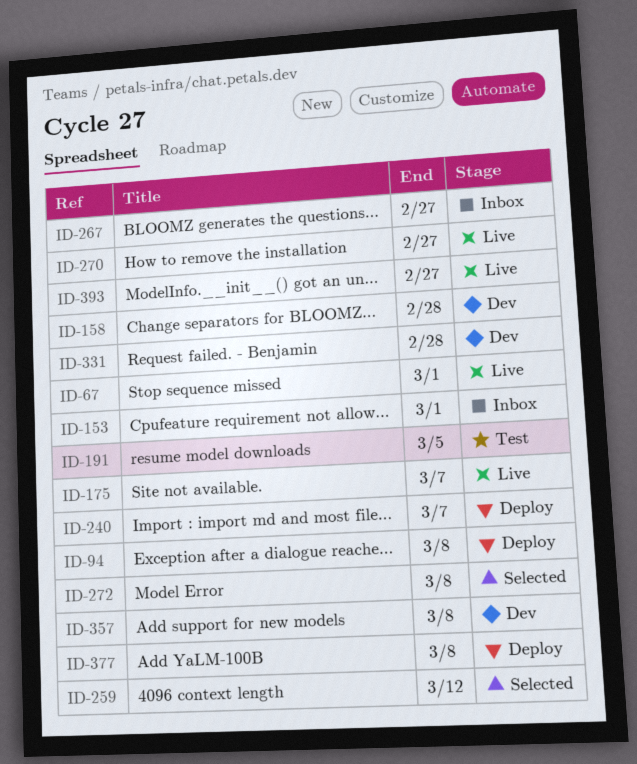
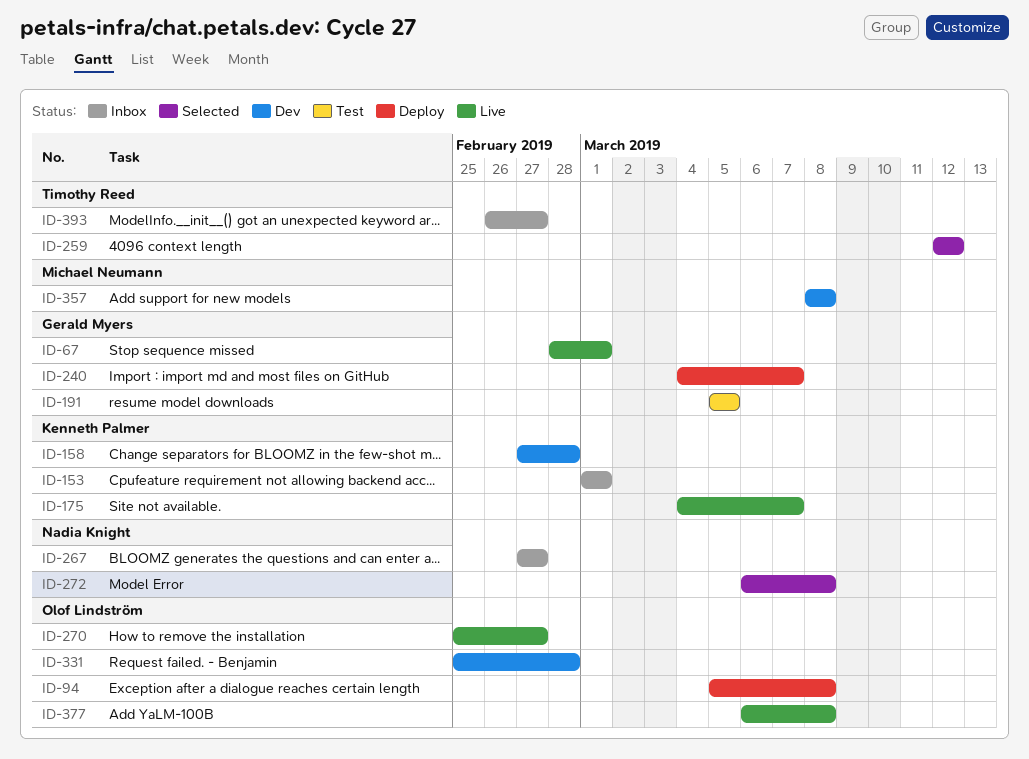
ID-377, status: Deploy -> Live
ID-393, status: Live -> Inbox

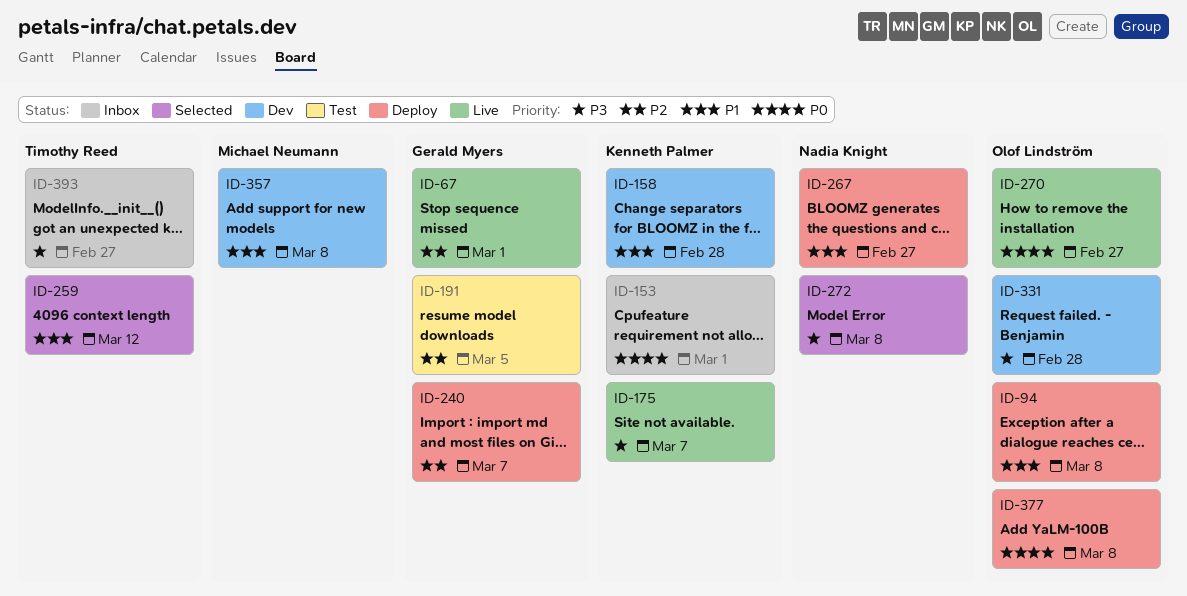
ID-267, status: Inbox -> Deploy
ID-377, status: Live -> Deploy

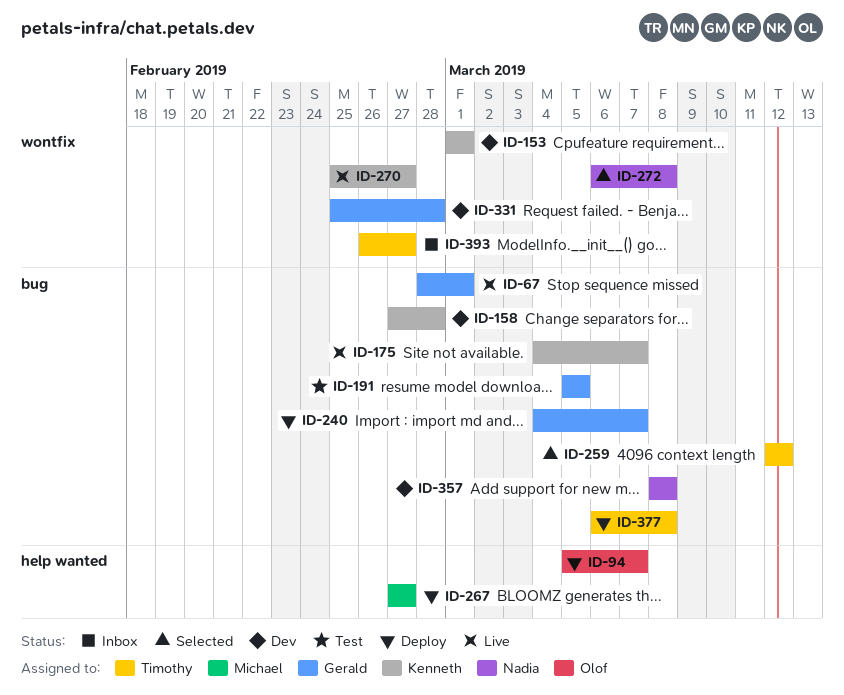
ID-94, due: Mar 8 -> Mar 7
ID-153, status: Inbox -> Dev
ID-267, owner: Nadia Knight -> Michael Neumann
ID-270, owner: Olof Lindström -> Kenneth Palmer
ID-331, owner: Olof Lindström -> Gerald Myers
ID-357, owner: Michael Neumann -> Nadia Knight
ID-377, owner: Olof Lindström -> Timothy Reed

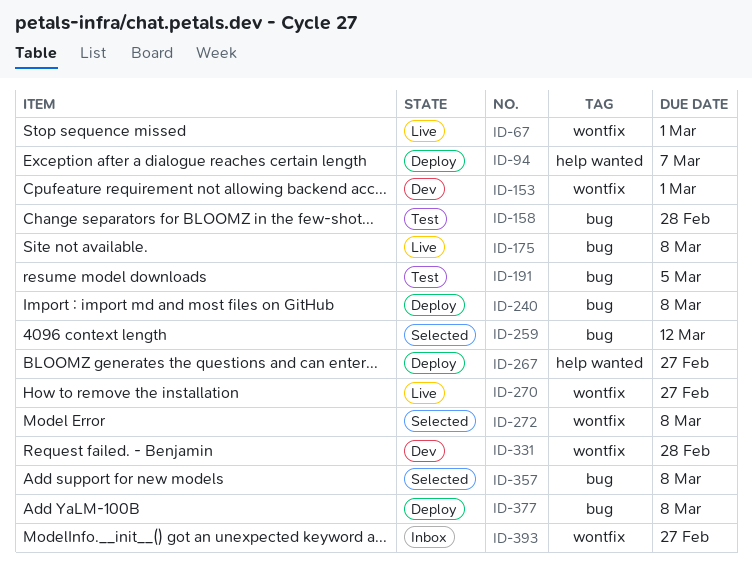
ID-67, label: bug -> wontfix
ID-158, status: Dev -> Test
ID-175, due: Mar 7 -> Mar 8
ID-240, due: Mar 7 -> Mar 8
ID-357, status: Dev -> Selected

